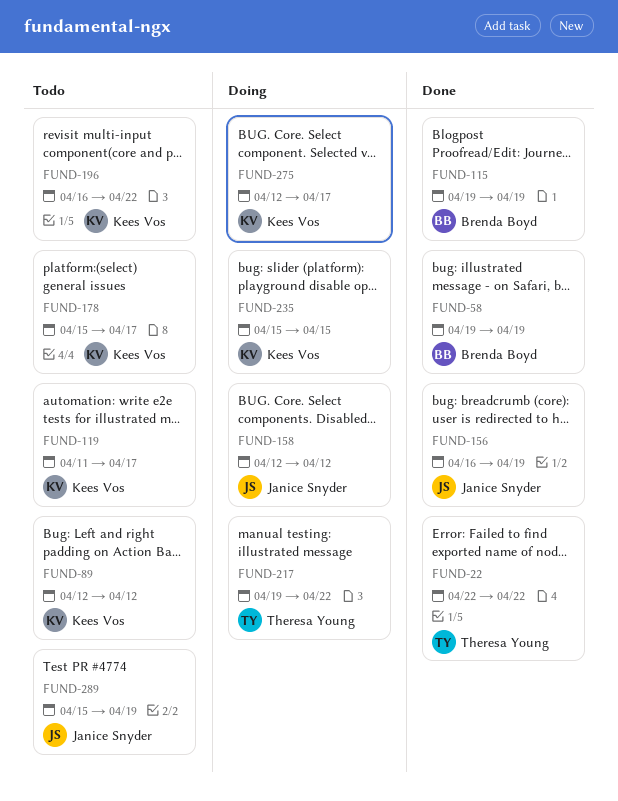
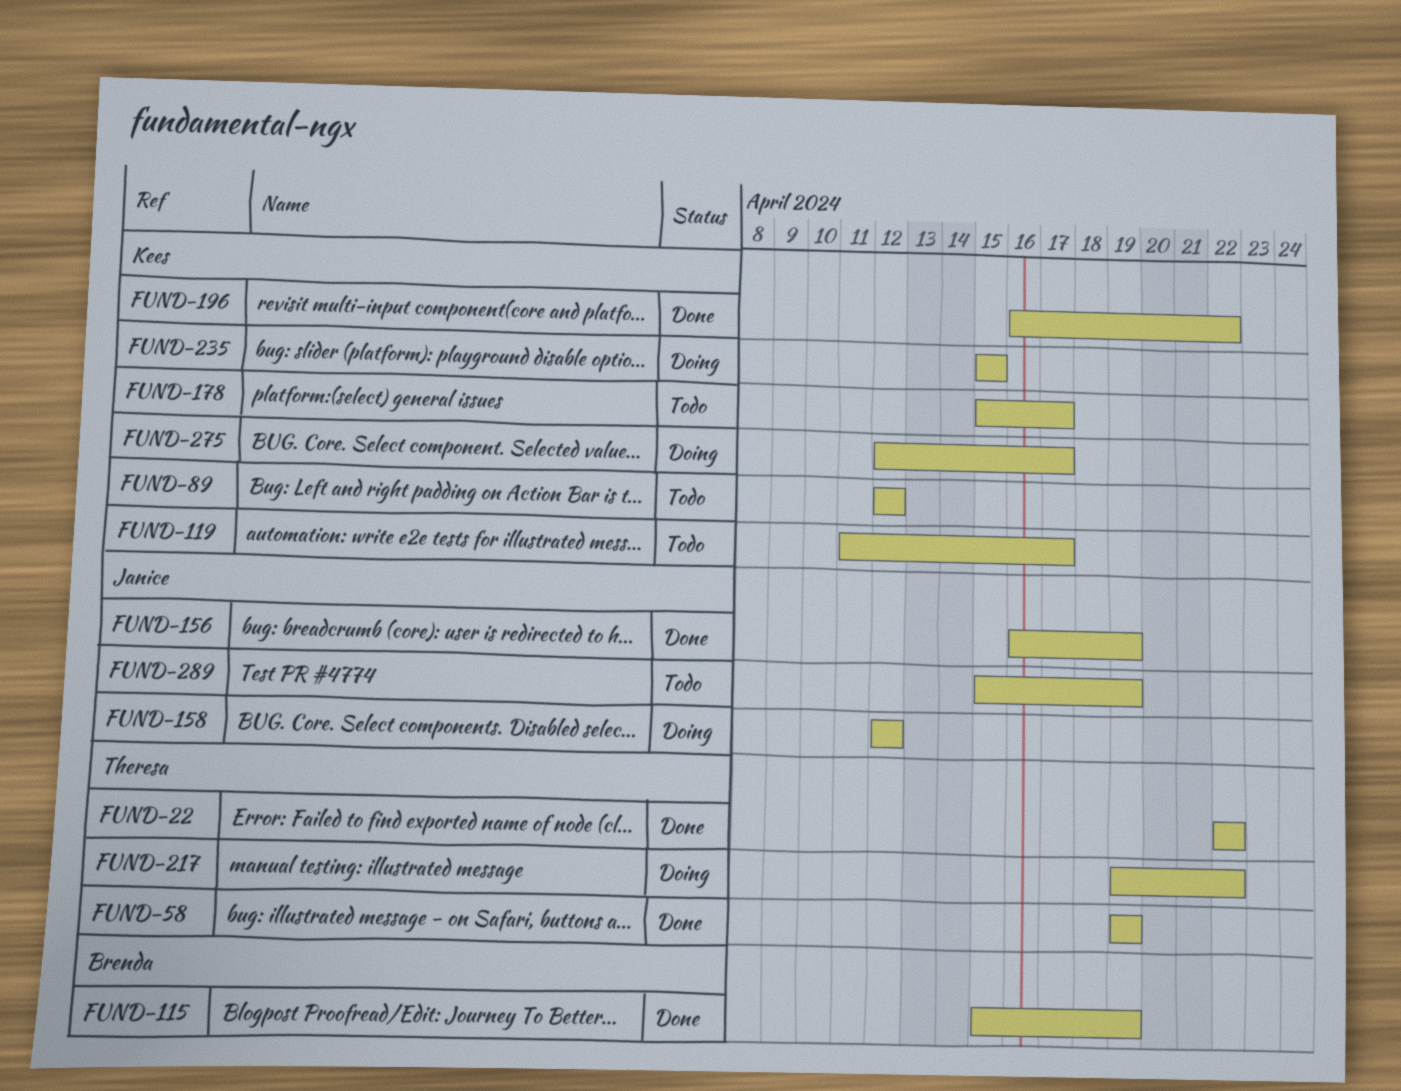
FUND-58, owner: Brenda Boyd -> Theresa Young
FUND-115, start: Apr 19 -> Apr 15
FUND-196, status: Todo -> Done

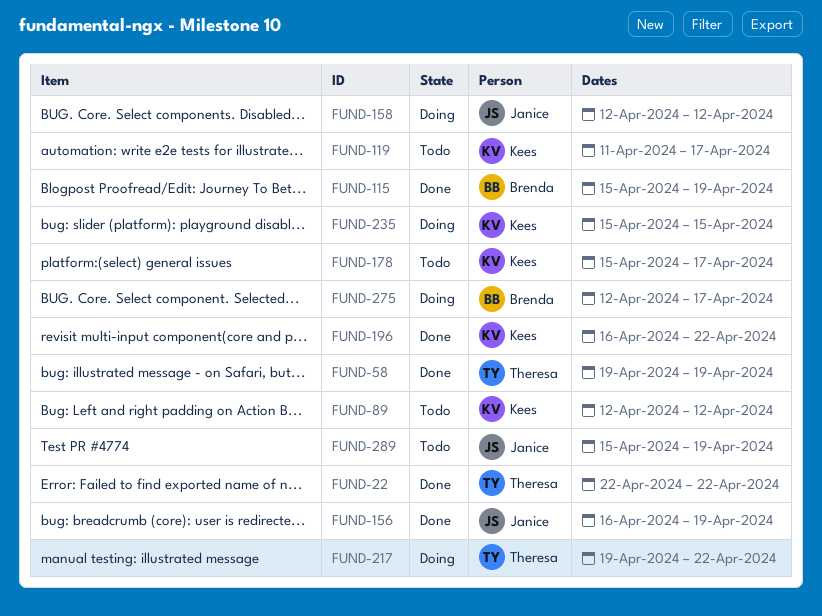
FUND-275, owner: Kees -> Brenda

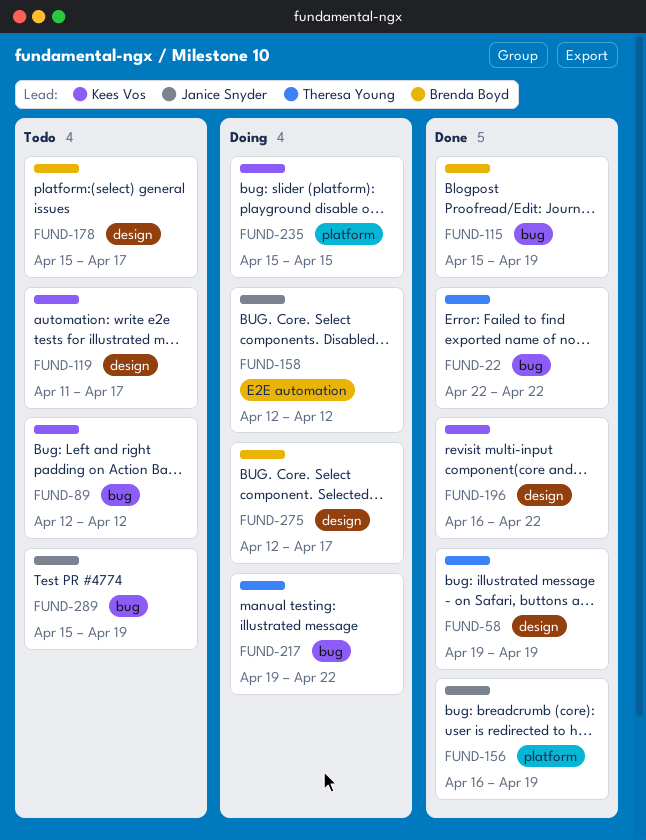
FUND-178, owner: Kees Vos -> Brenda Boyd

